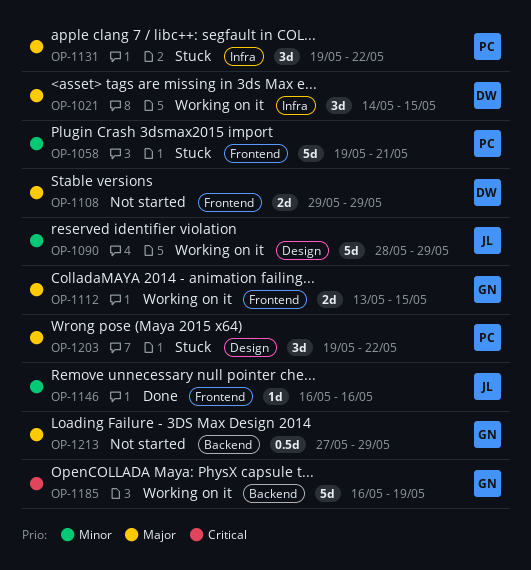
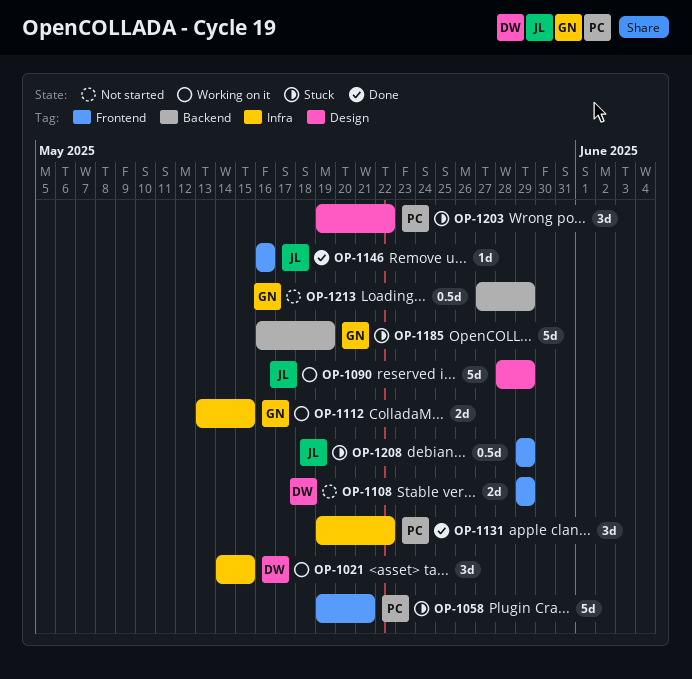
OP-1112, label: Frontend -> Infra
OP-1131, status: Stuck -> Done
OP-1185, status: Working on it -> Stuck
OP-1208: none -> present

